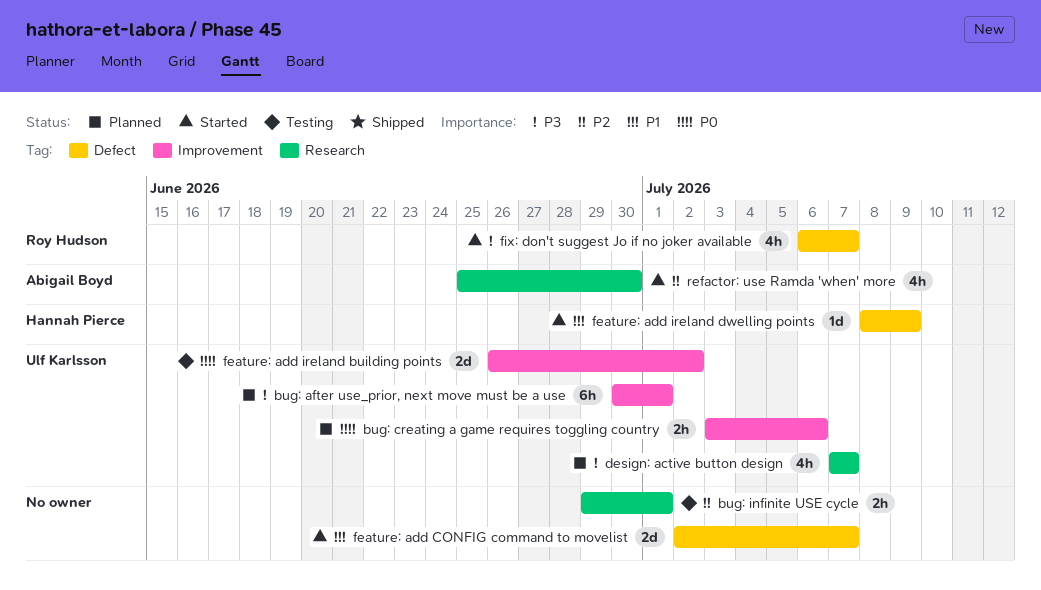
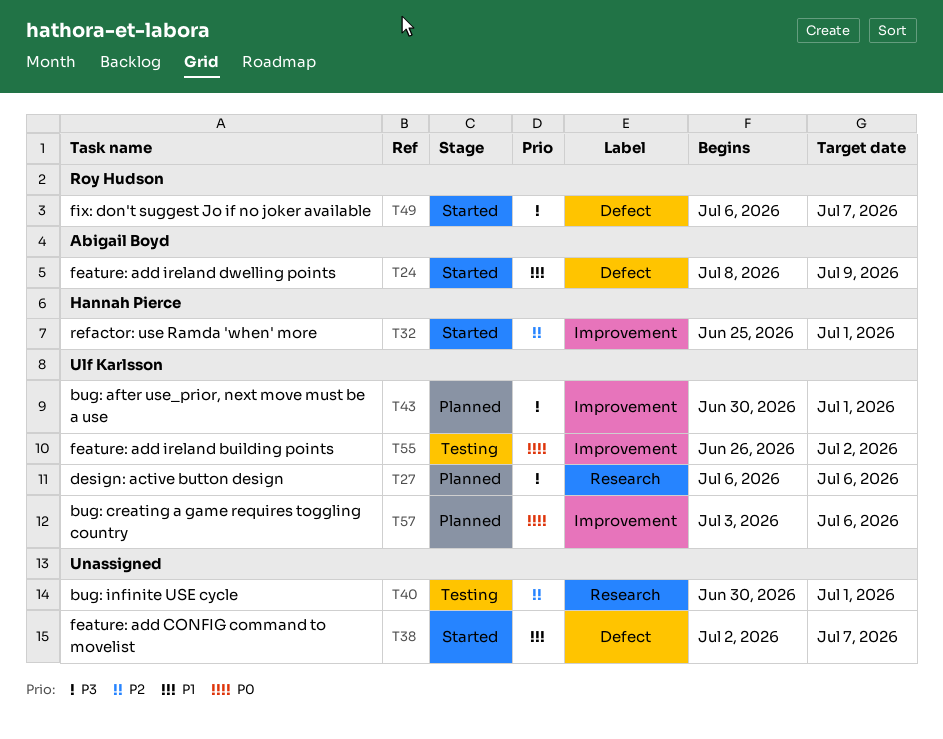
bug: infinite USE cycle, start: Jun 29 -> Jun 30
design: active button design, start: Jul 7 -> Jul 6
design: active button design, due: Jul 7 -> Jul 6
feature: add ireland dwelling points, owner: Hannah Pierce -> Abigail Boyd
refactor: use Ramda 'when' more, owner: Abigail Boyd -> Hannah Pierce
refactor: use Ramda 'when' more, label: Research -> Improvement
refactor: use Ramda 'when' more, due: Jun 30 -> Jul 1

